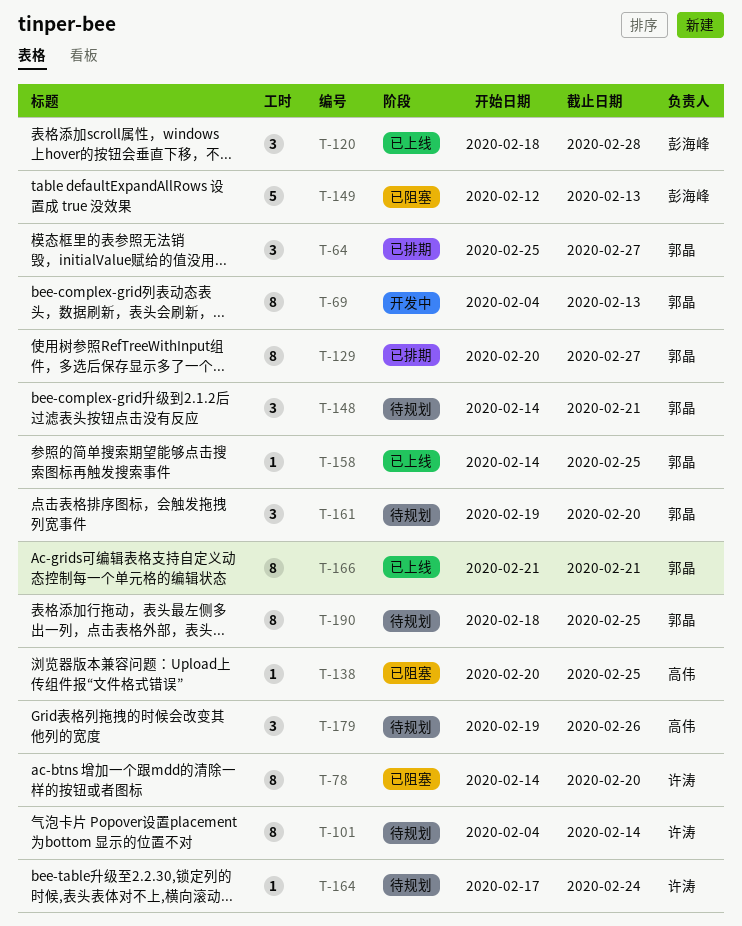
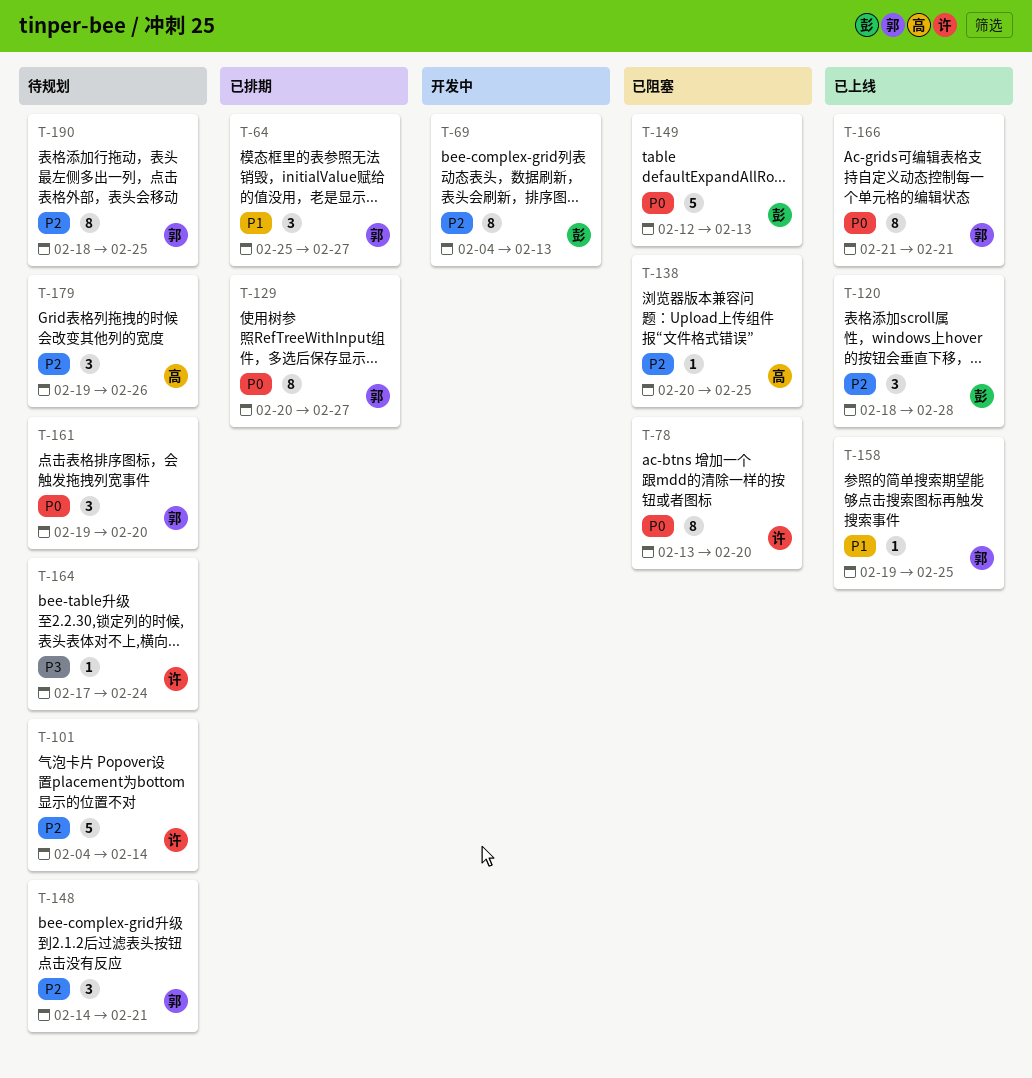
T-69, owner: 郭晶 -> 彭海峰
T-78, start: Feb 14 -> Feb 13
T-101, estimate: 8 -> 5
T-158, start: Feb 14 -> Feb 19

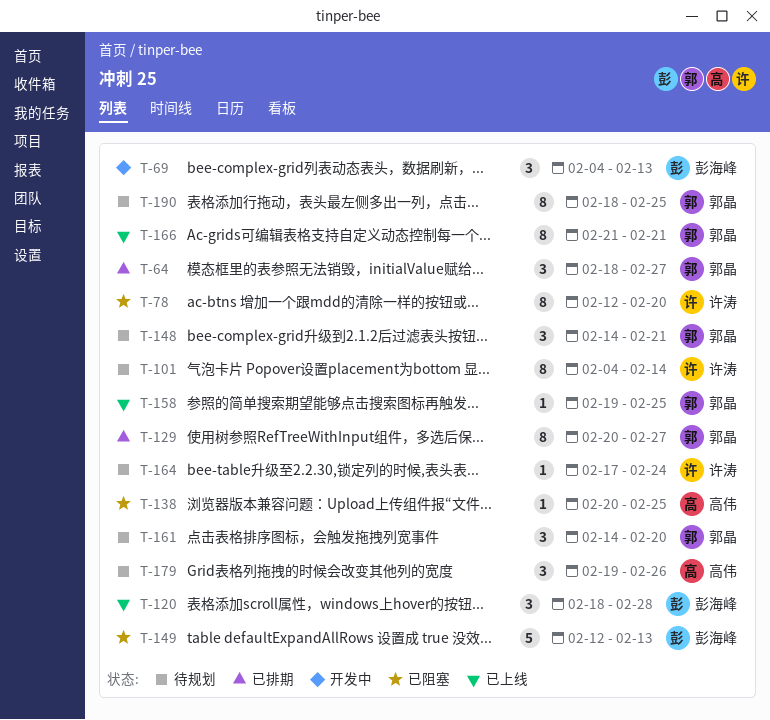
T-64, start: Feb 25 -> Feb 18
T-69, estimate: 8 -> 3
T-78, start: Feb 13 -> Feb 12
T-101, estimate: 5 -> 8
T-161, start: Feb 19 -> Feb 14

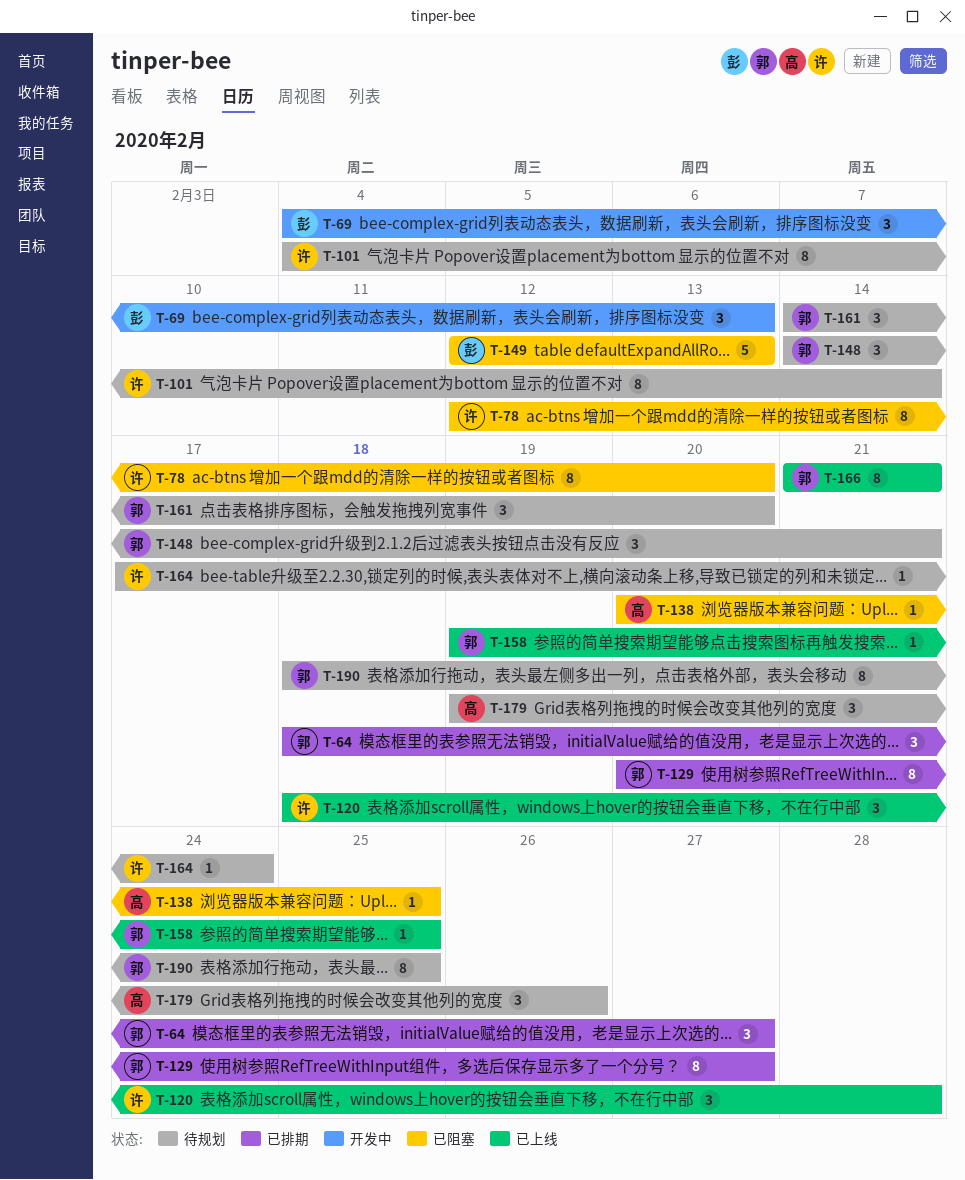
T-120, owner: 彭海峰 -> 许涛

